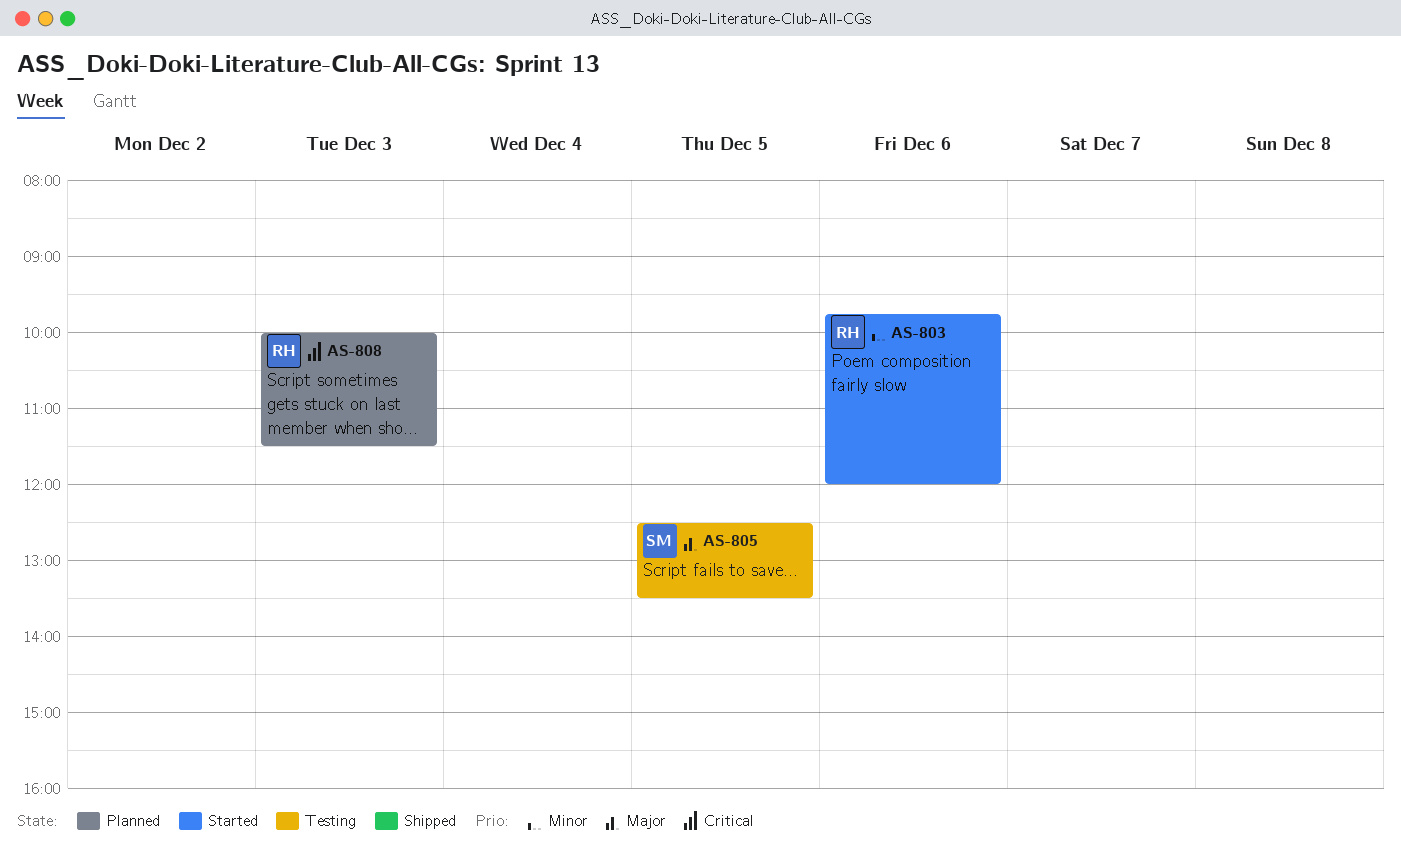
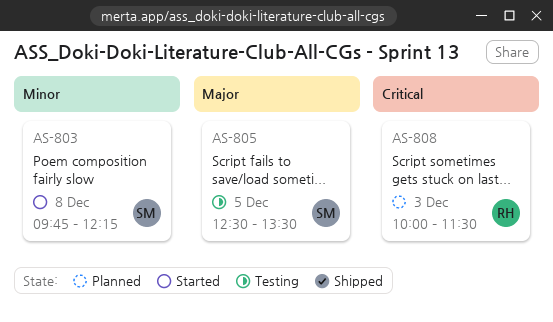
AS-803, owner: RH -> SM
AS-803, day: Dec 6 -> Dec 8
AS-803, ends: 12:00 -> 12:15

